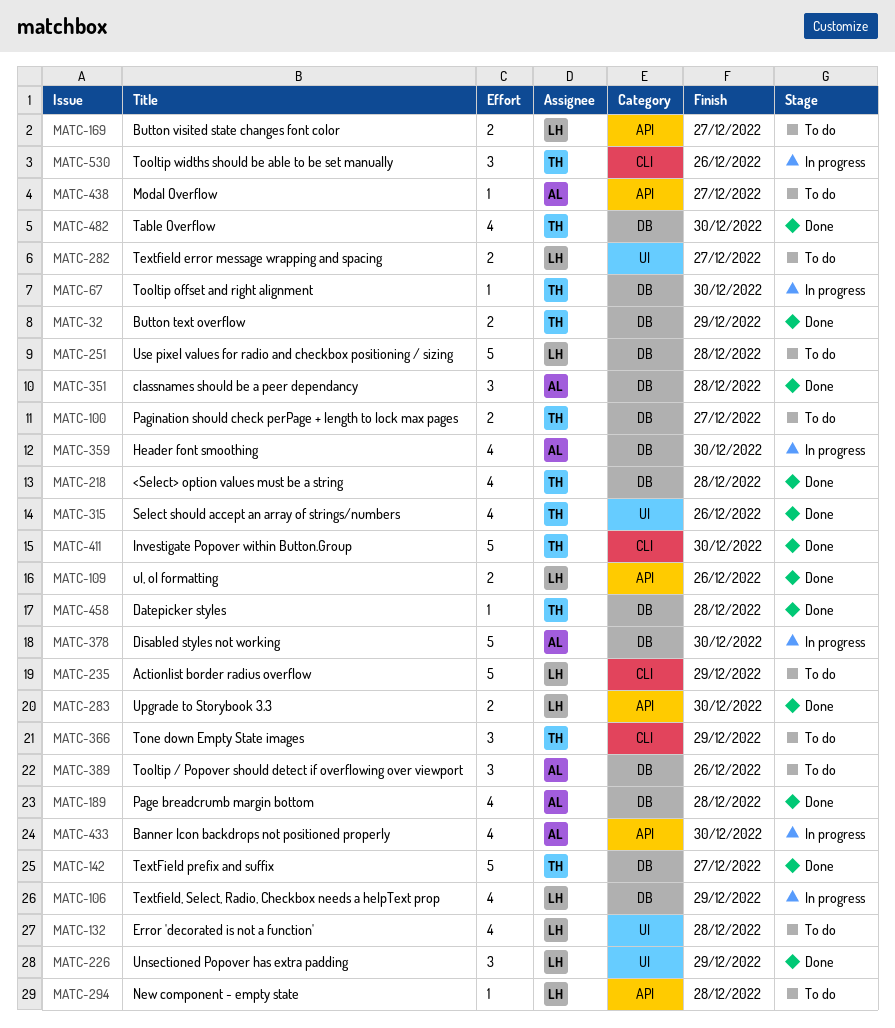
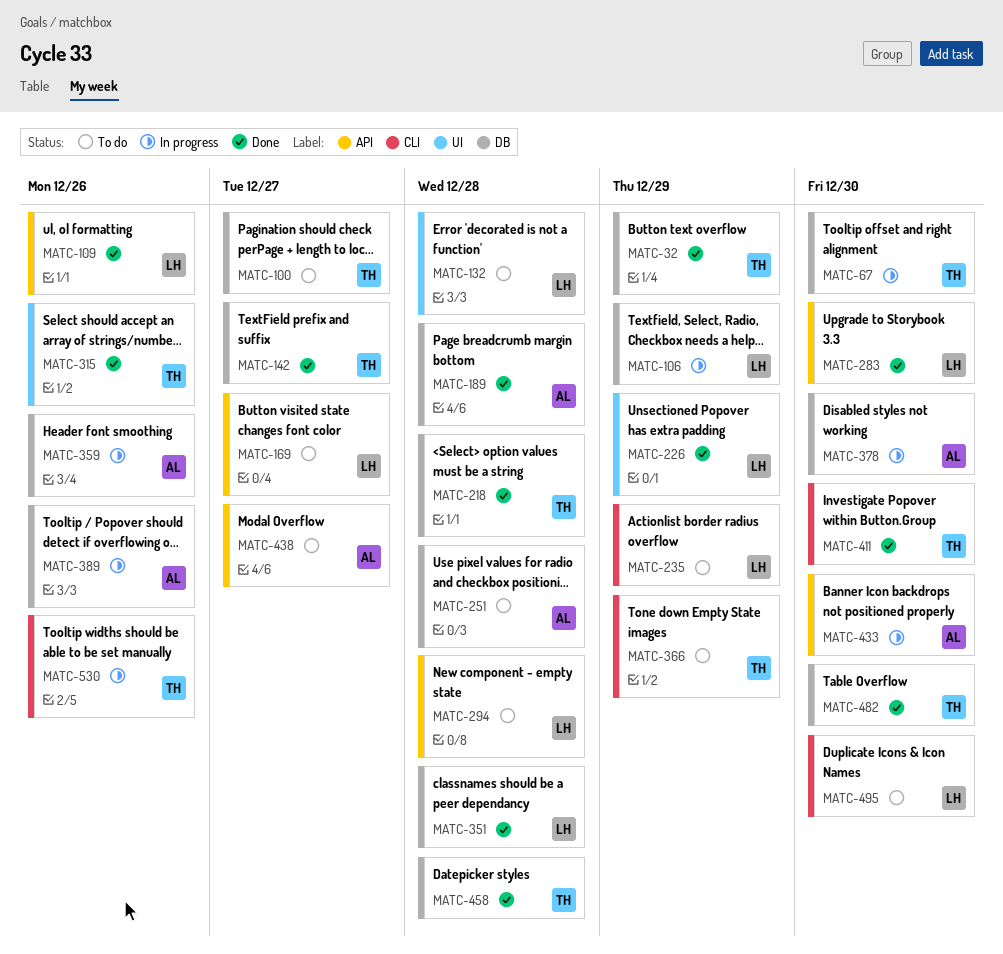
MATC-251, owner: LH -> AL
MATC-282: present -> none
MATC-351, owner: AL -> LH
MATC-359, due: Dec 30 -> Dec 26
MATC-389, status: To do -> In progress
MATC-495: none -> present

